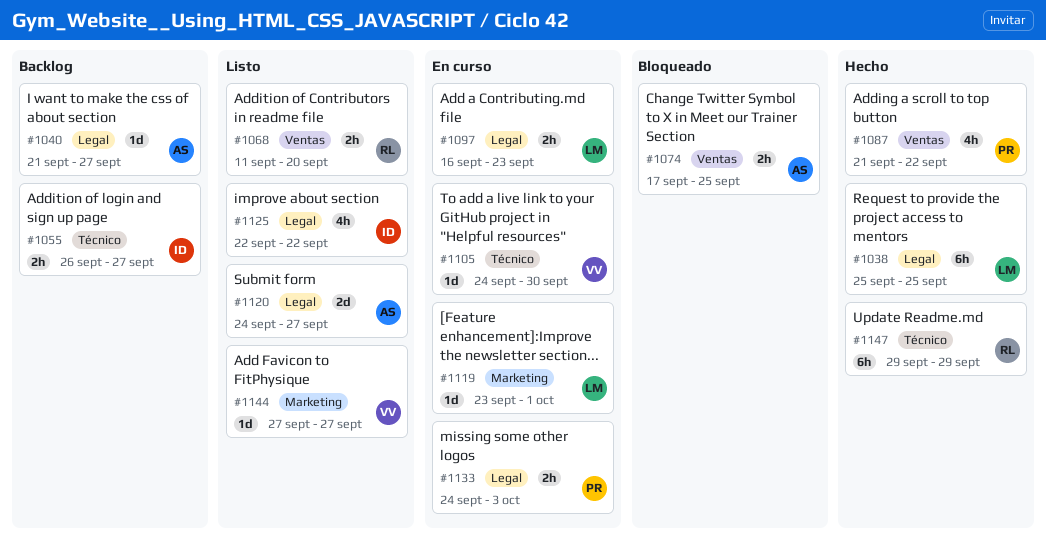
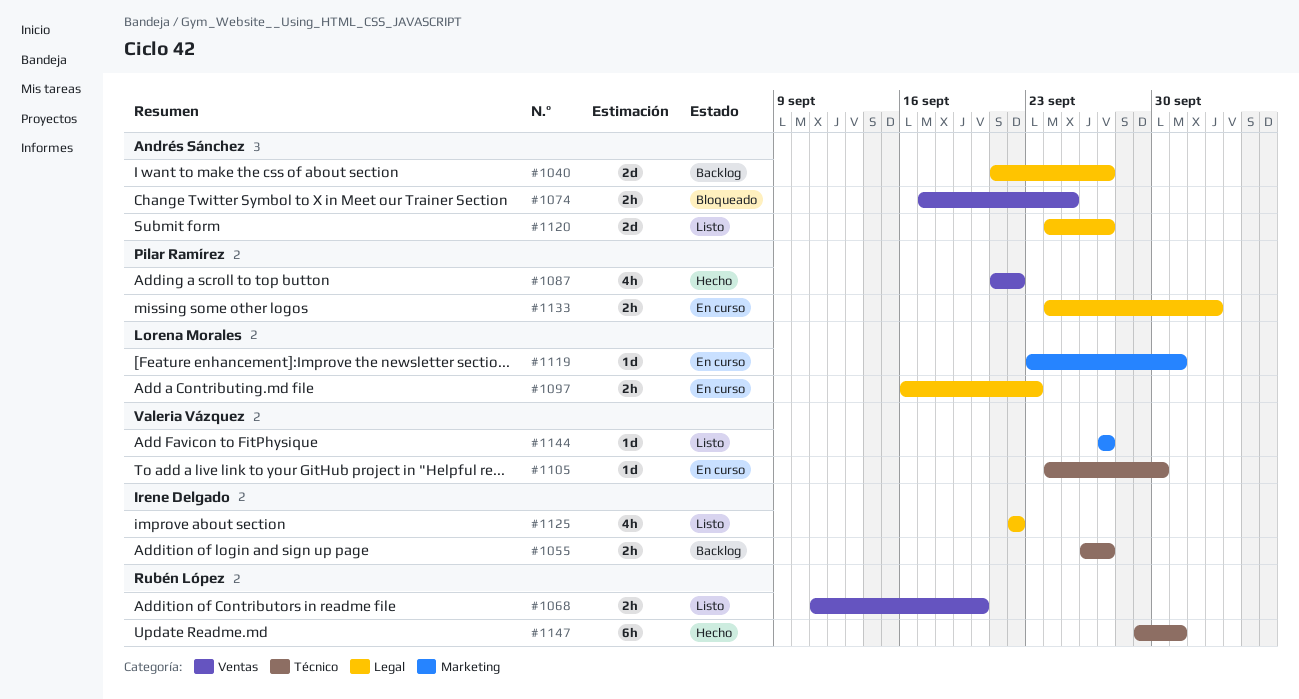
#1038: present -> none
#1040, estimate: 1d -> 2d
#1147, due: Sep 29 -> Oct 1

